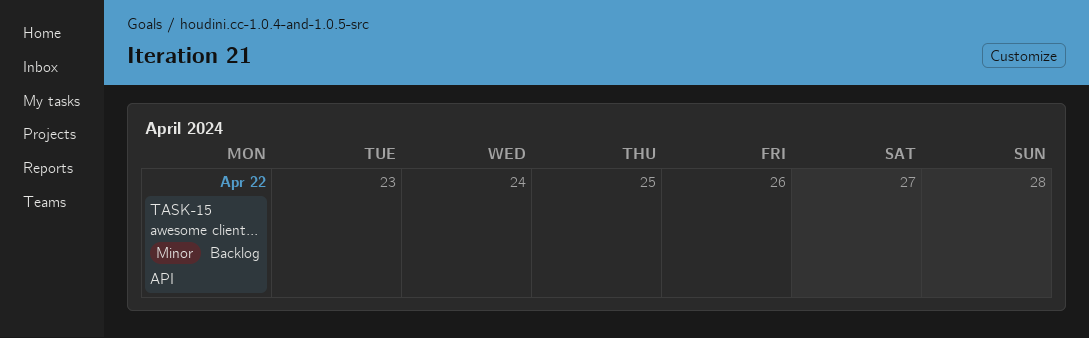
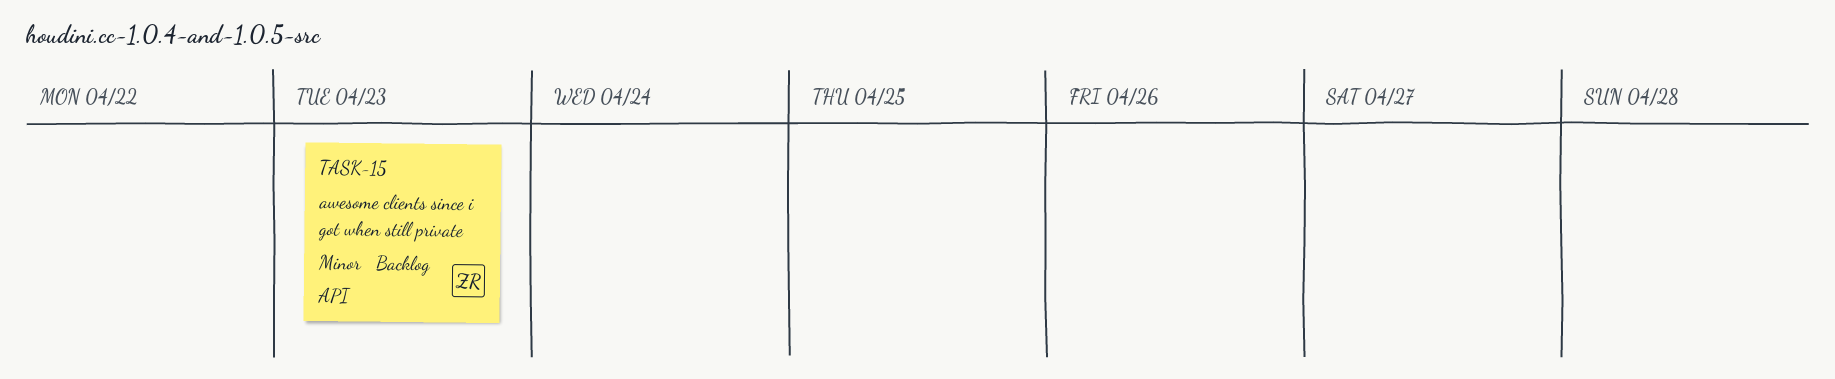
TASK-15, due: Apr 22 -> Apr 23

